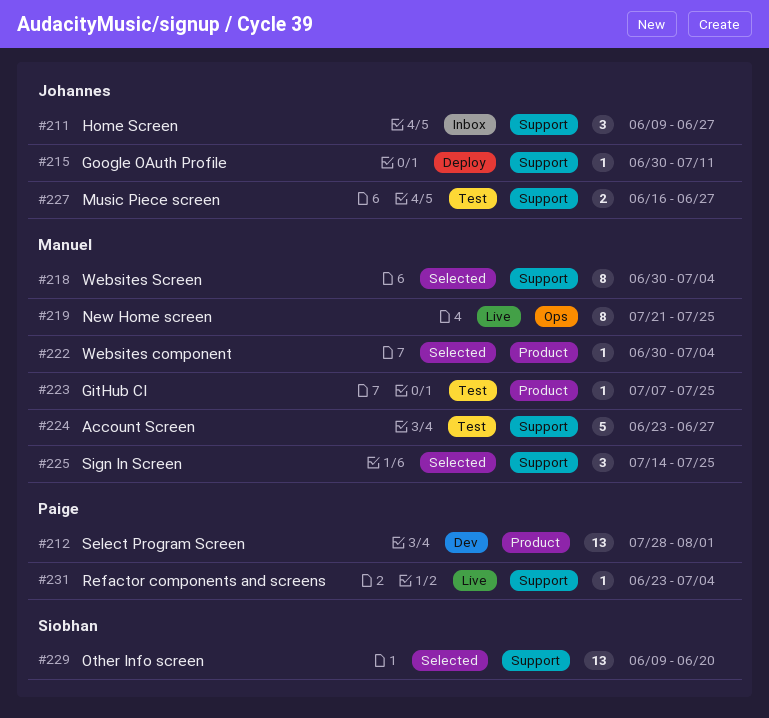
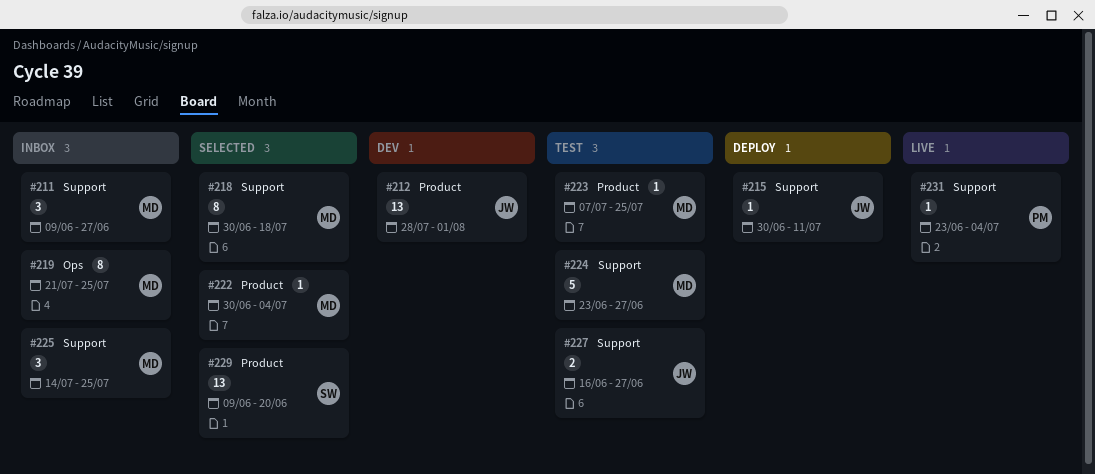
#211, owner: Johannes -> Manuel
#212, owner: Paige -> Johannes
#218, due: Jul 4 -> Jul 18
#219, status: Live -> Inbox
#225, status: Selected -> Inbox
#229, label: Support -> Product

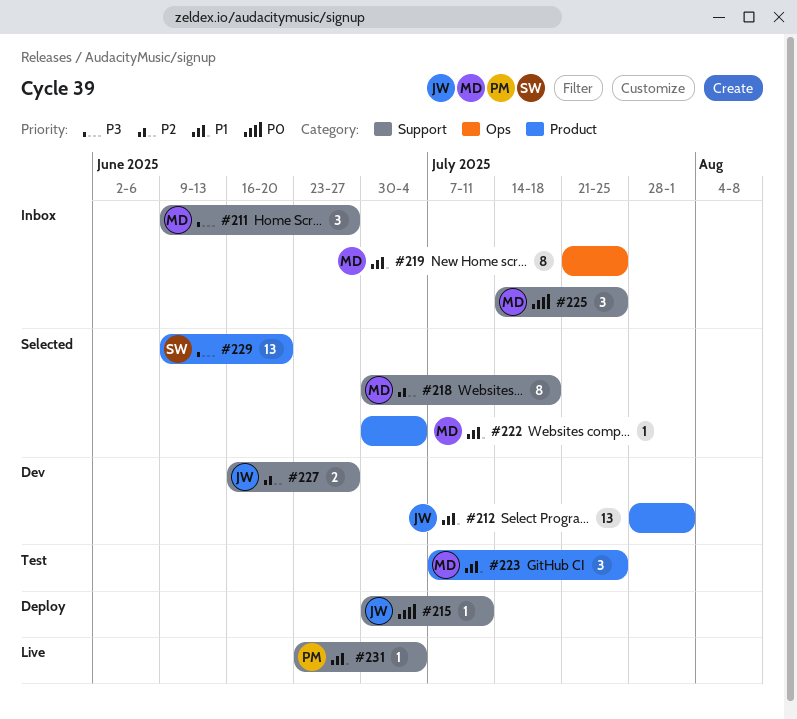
#223, estimate: 1 -> 3
#224: present -> none
#227, status: Test -> Dev

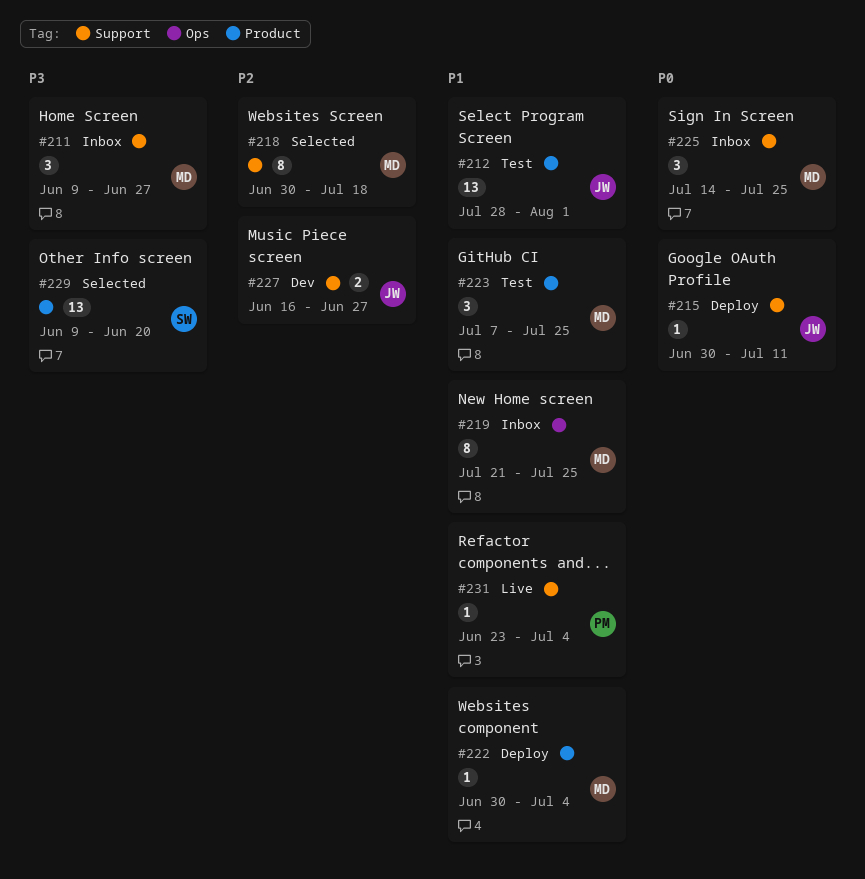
#212, status: Dev -> Test
#222, status: Selected -> Deploy

